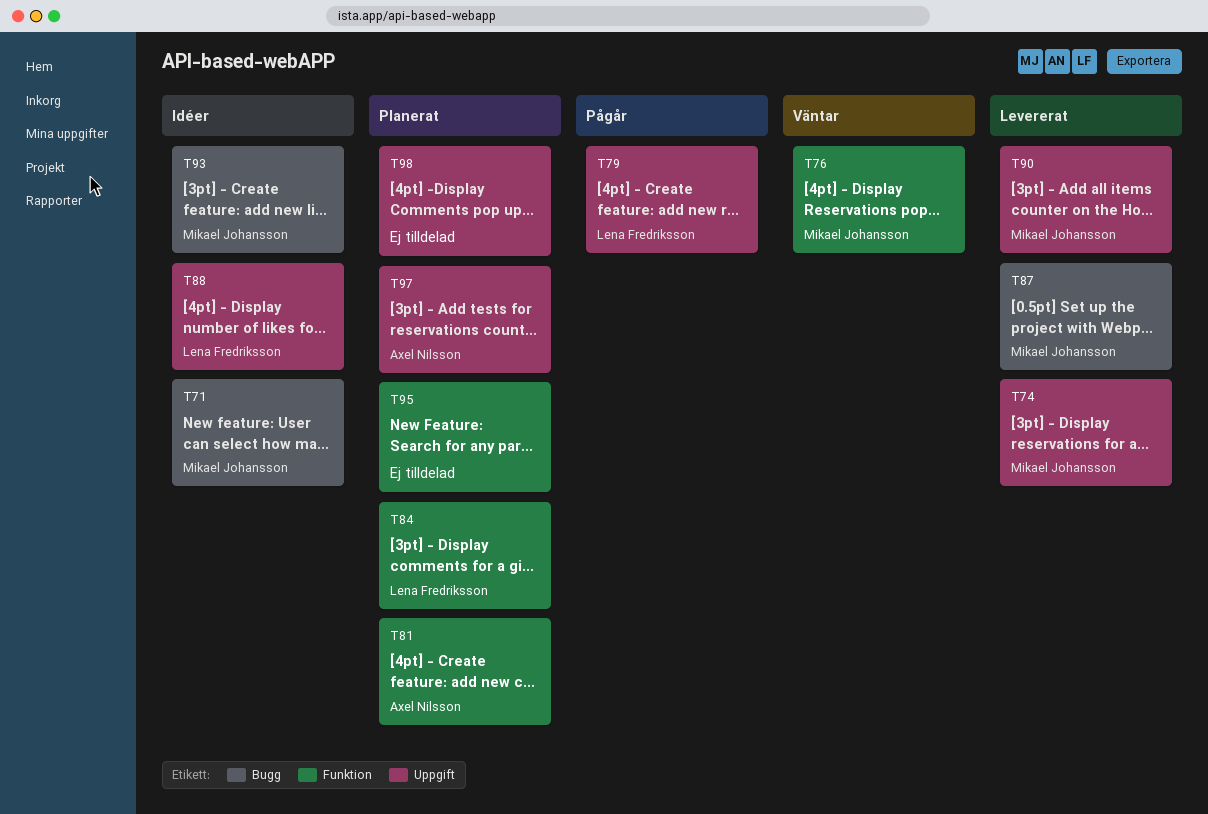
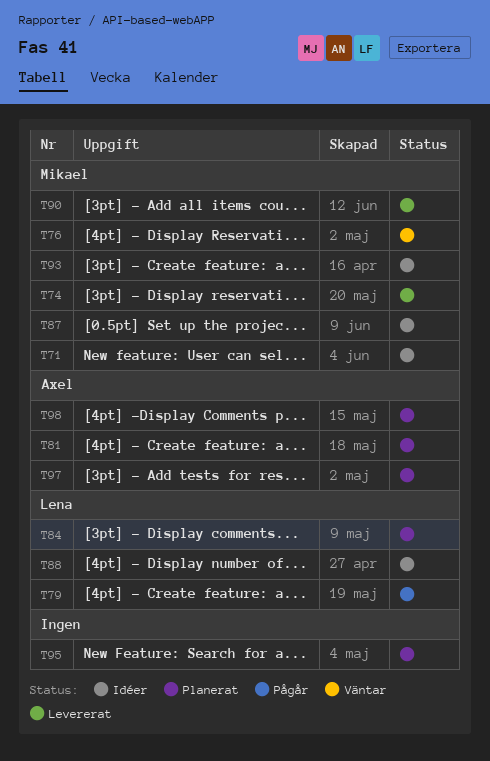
T87, status: Levererat -> Idéer
T98, owner: none -> Axel Nilsson

